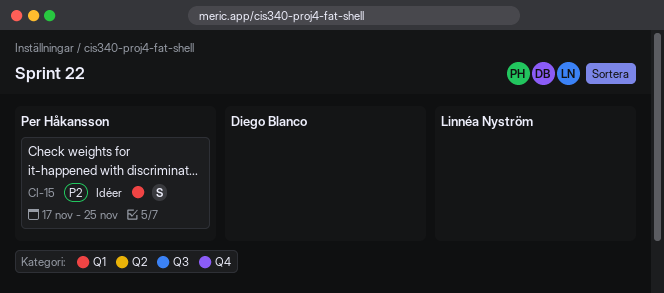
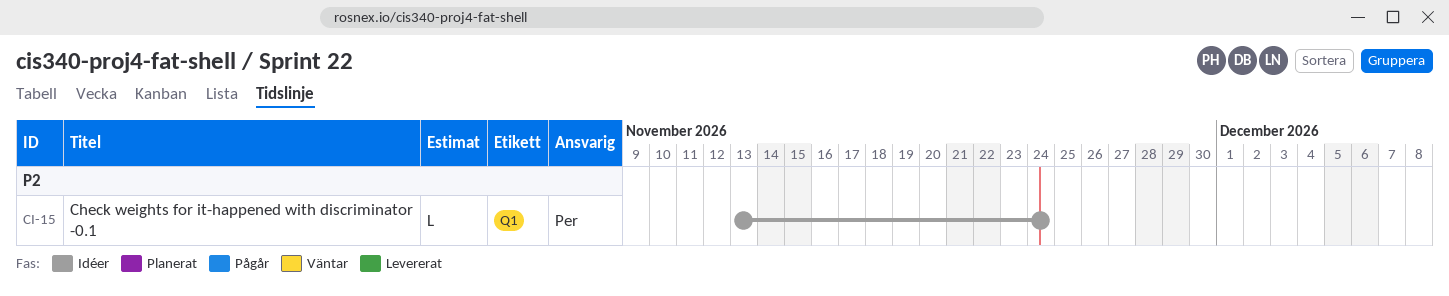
CI-15, estimate: S -> L
CI-15, start: Nov 17 -> Nov 13
CI-15, due: Nov 25 -> Nov 24

